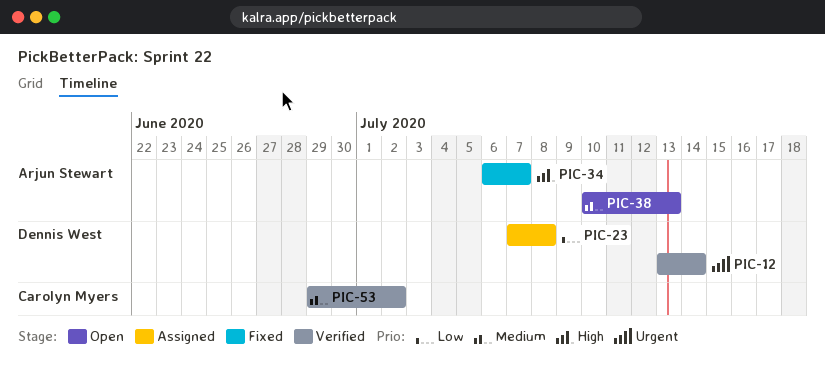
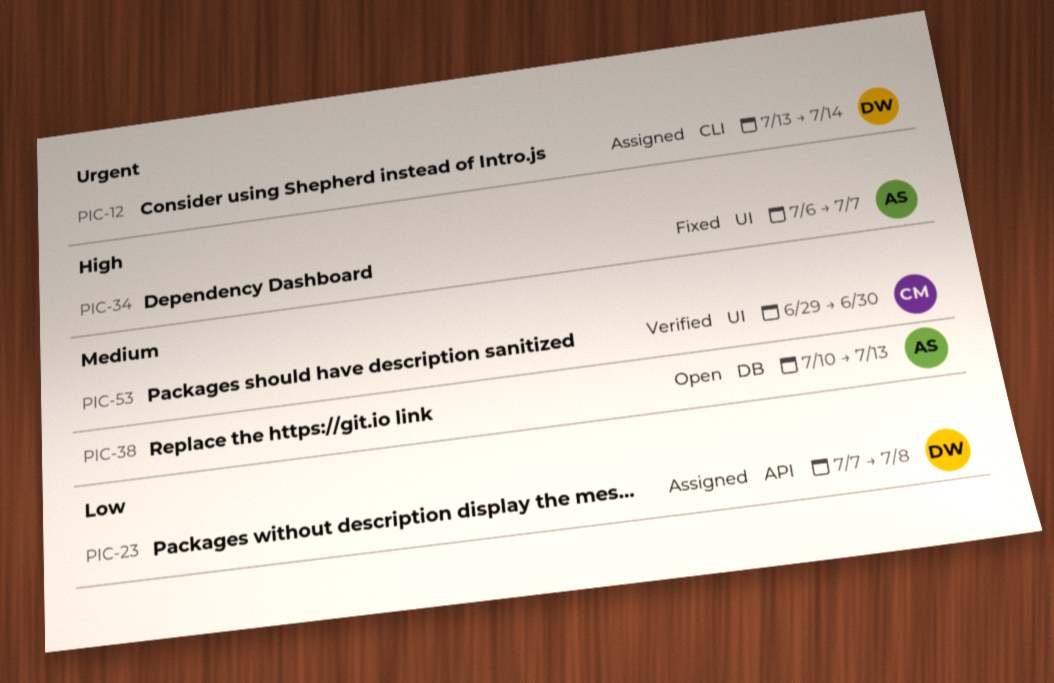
PIC-12, status: Verified -> Assigned
PIC-53, due: Jul 2 -> Jun 30

